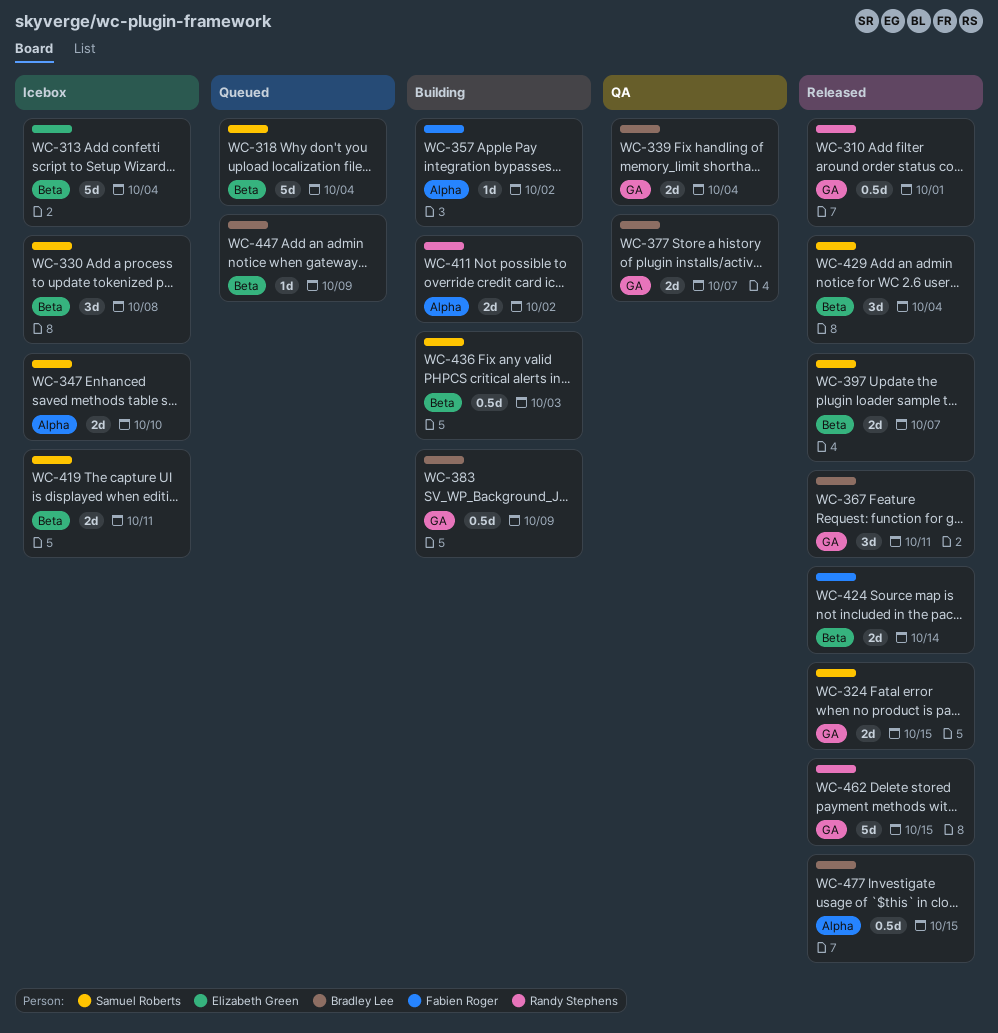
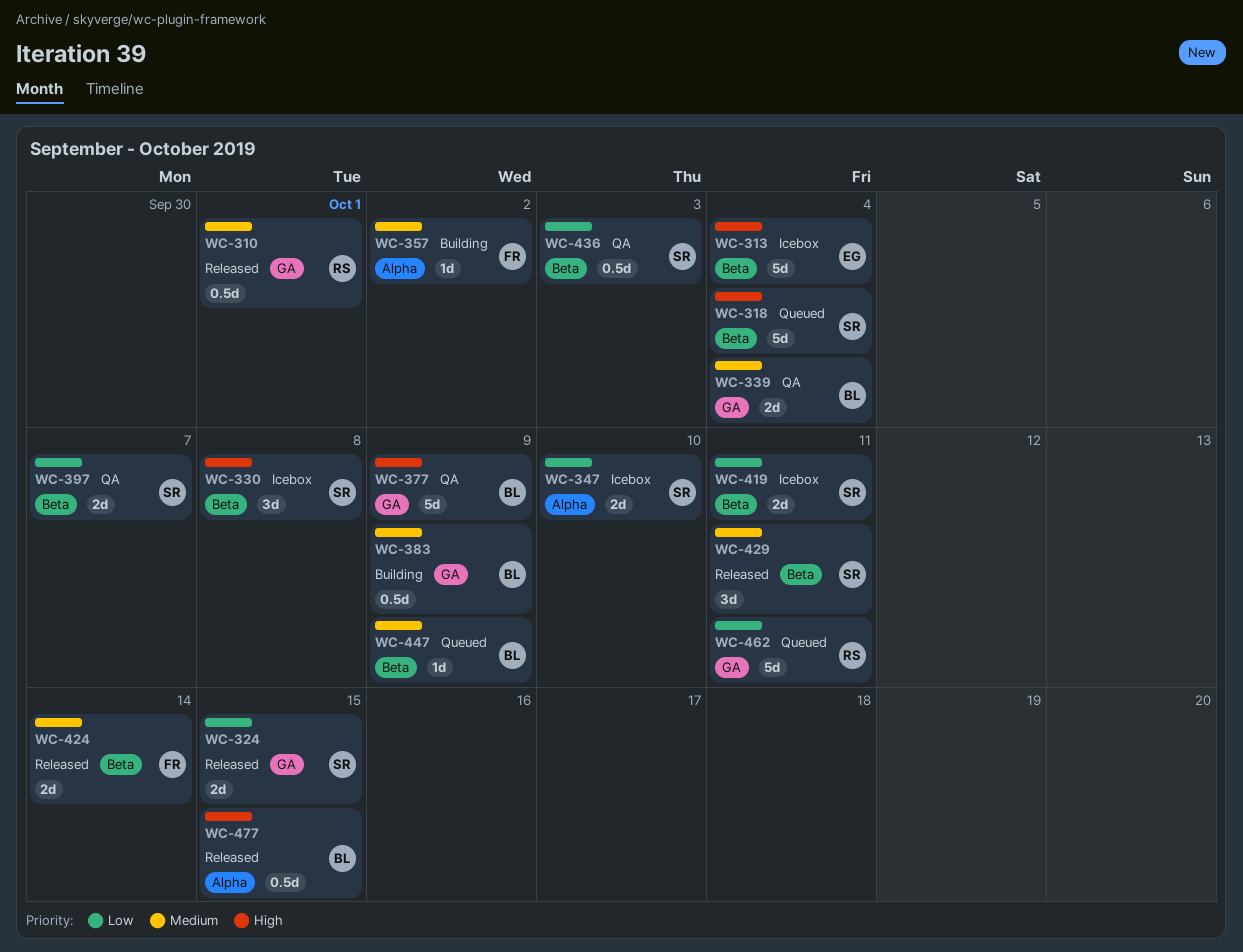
WC-367: present -> none
WC-377, estimate: 2d -> 5d
WC-377, due: Oct 7 -> Oct 9
WC-397, status: Released -> QA
WC-411: present -> none
WC-429, due: Oct 4 -> Oct 11
WC-436, status: Building -> QA
WC-462, status: Released -> Queued
WC-462, due: Oct 15 -> Oct 11

